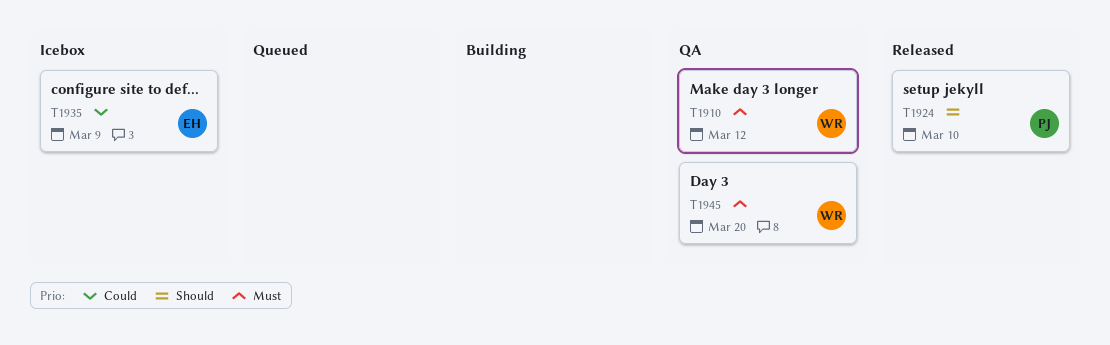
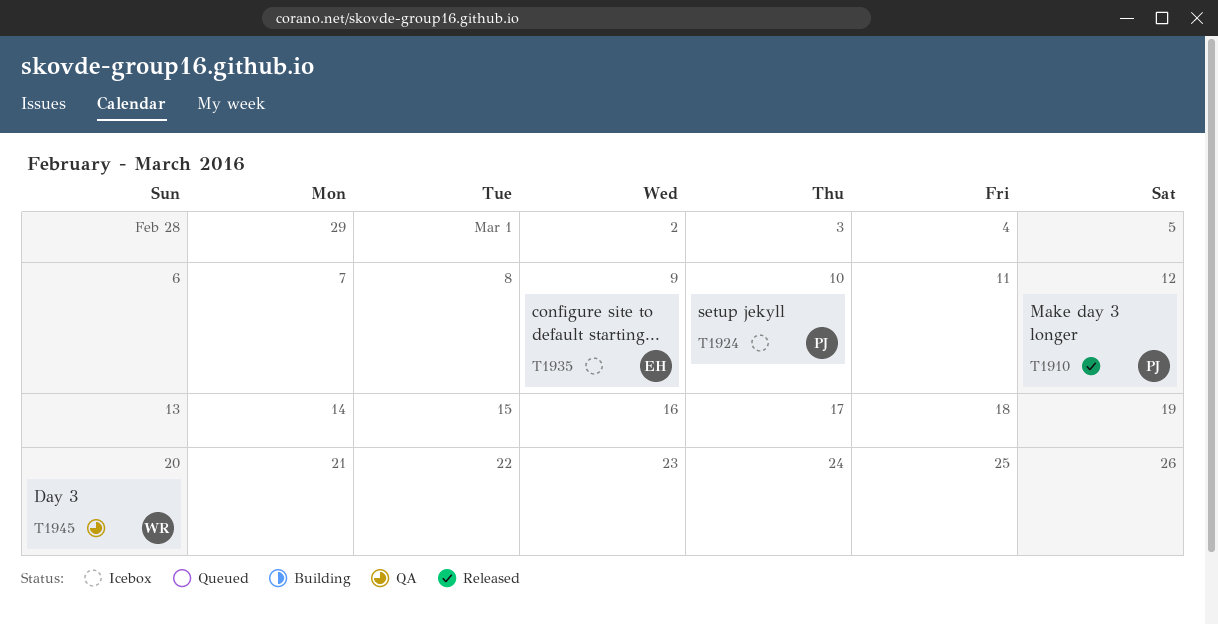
T1910, status: QA -> Released
T1910, owner: WR -> PJ
T1924, status: Released -> Icebox

